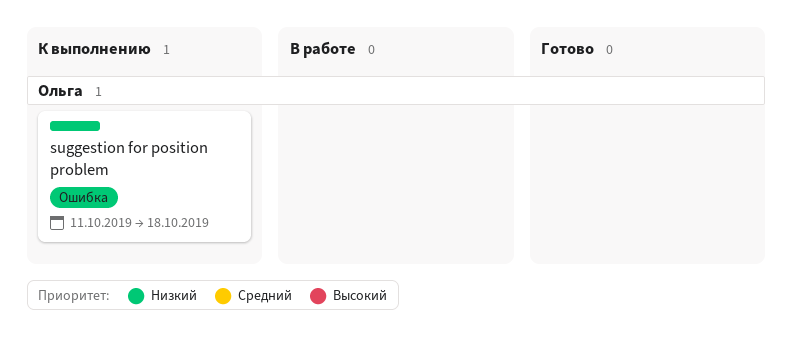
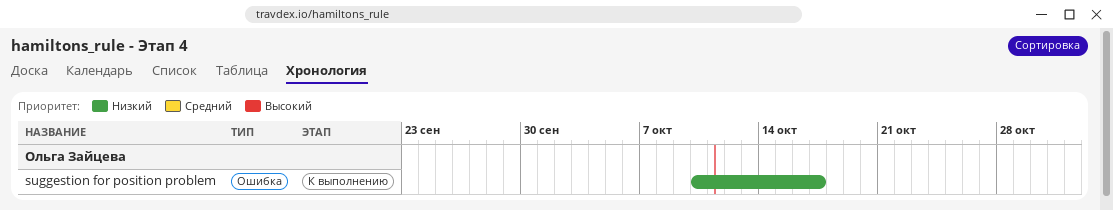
suggestion for position problem, start: Oct 11 -> Oct 10
suggestion for position problem, due: Oct 18 -> Oct 17

